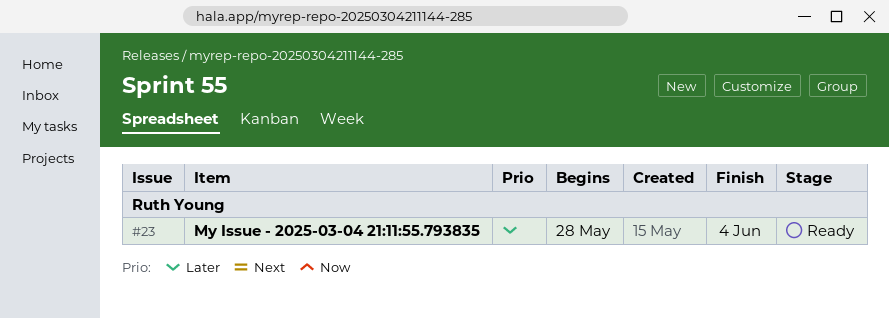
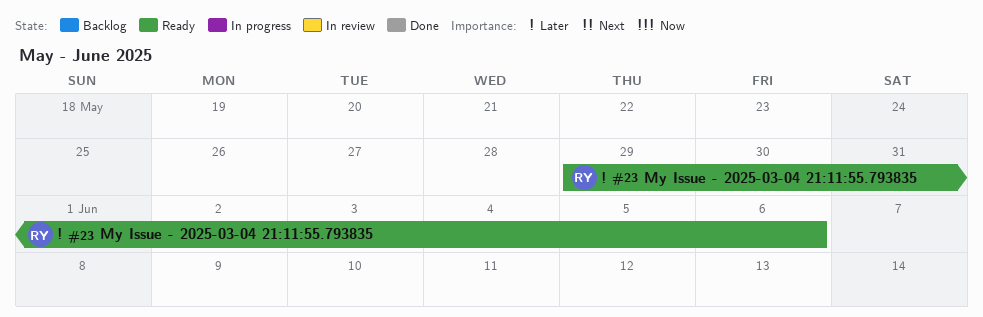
#23, start: May 28 -> May 29
#23, due: Jun 4 -> Jun 6

